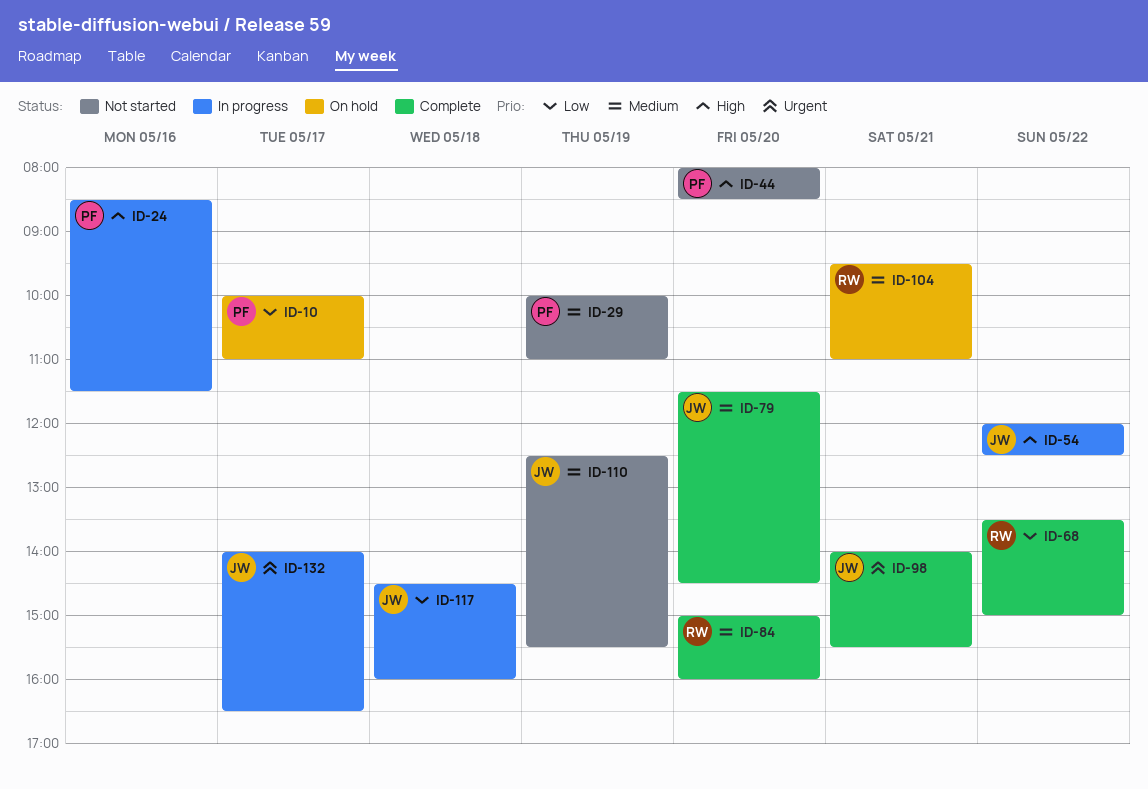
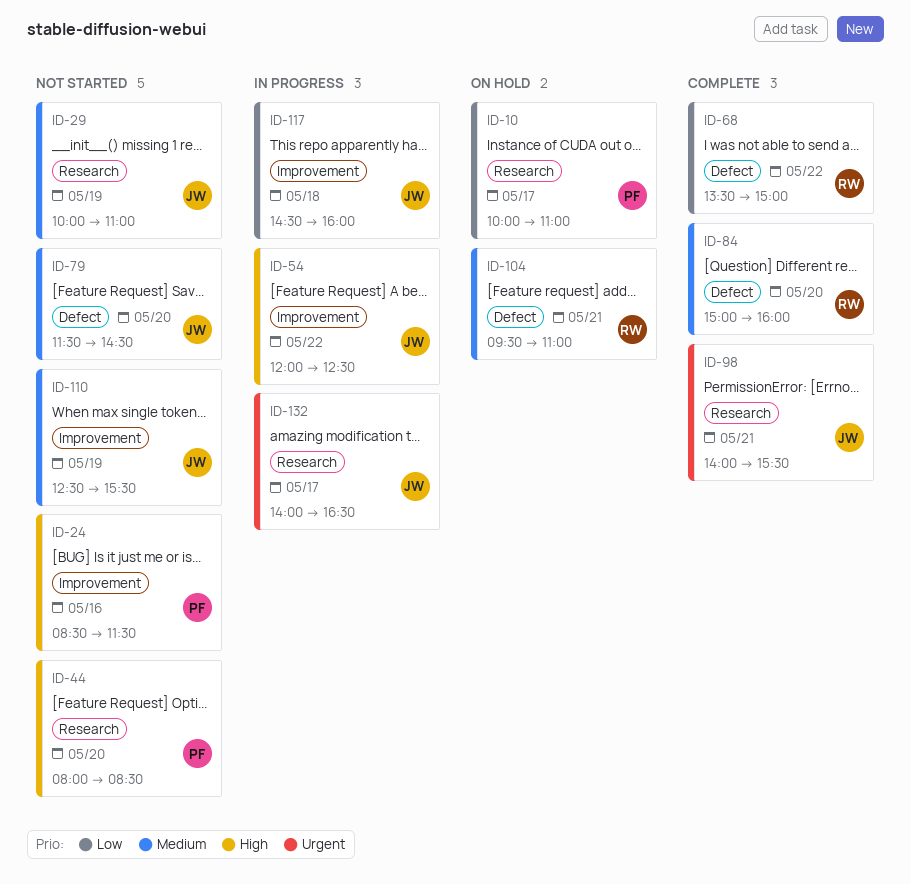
ID-24, status: In progress -> Not started
ID-29, owner: PF -> JW
ID-79, status: Complete -> Not started

